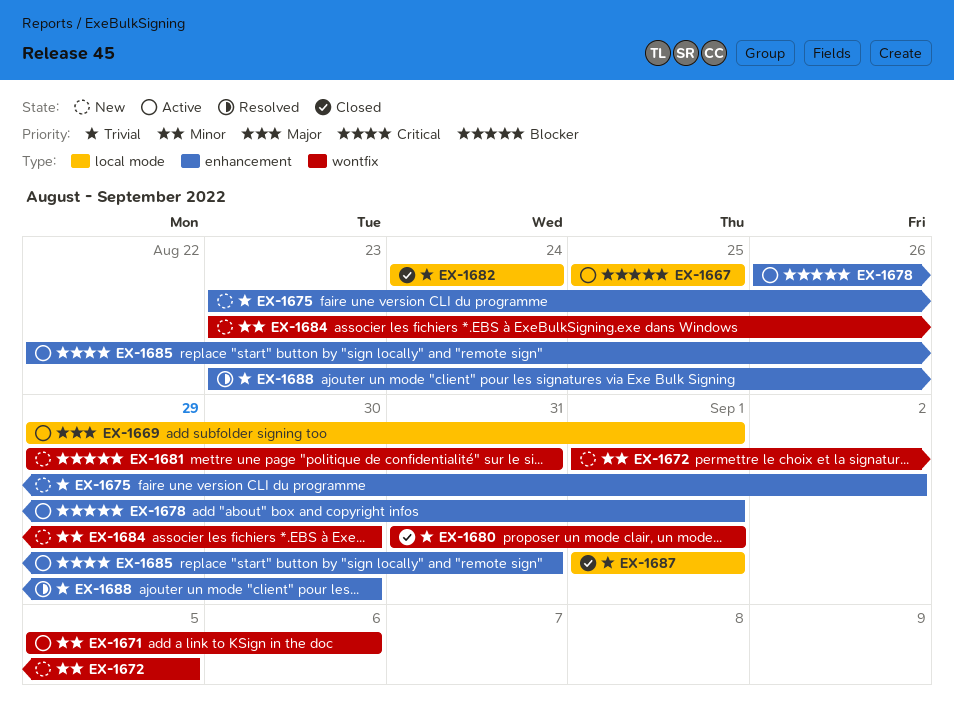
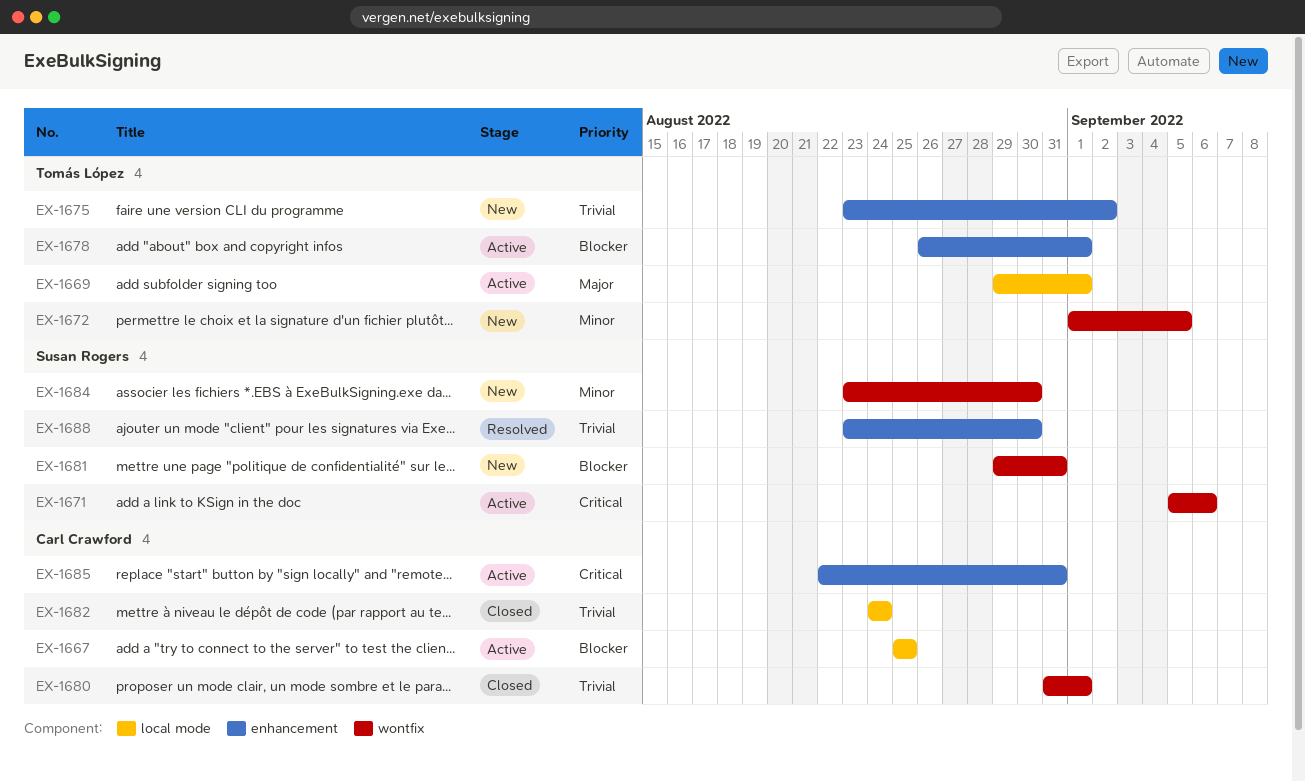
EX-1671, priority: Minor -> Critical
EX-1687: present -> none

